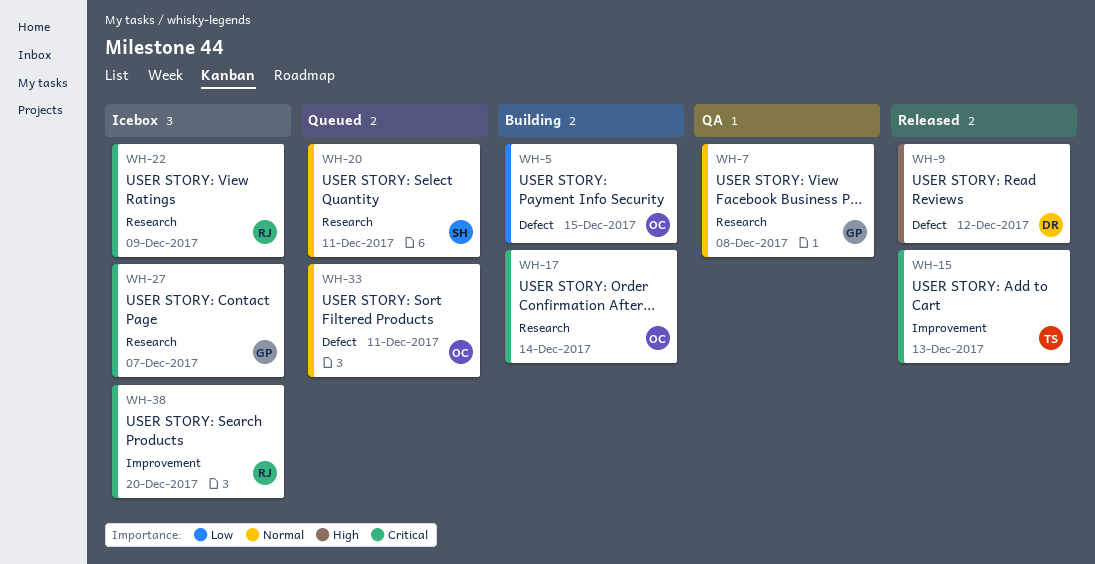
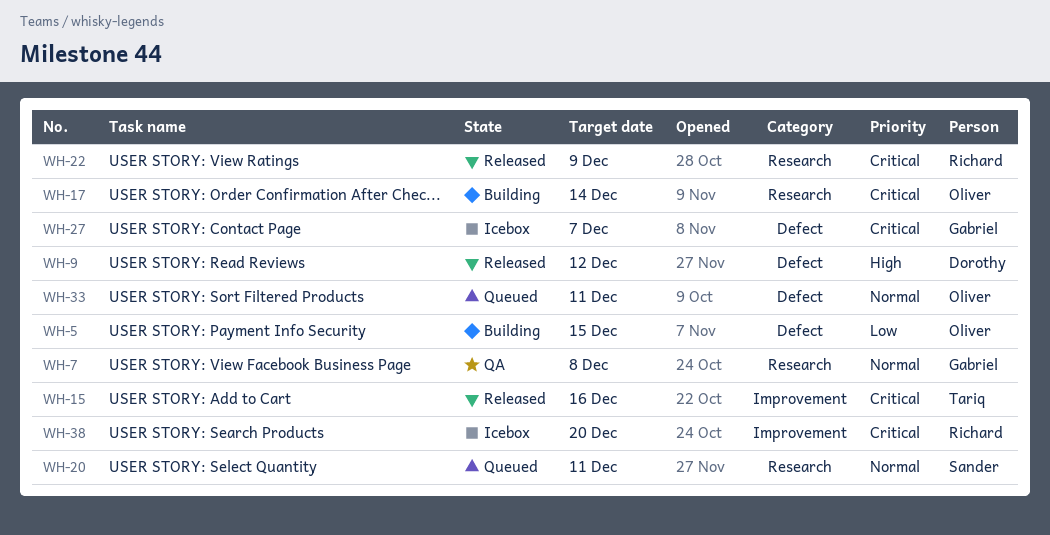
WH-15, due: Dec 13 -> Dec 16
WH-22, status: Icebox -> Released
WH-27, label: Research -> Defect

